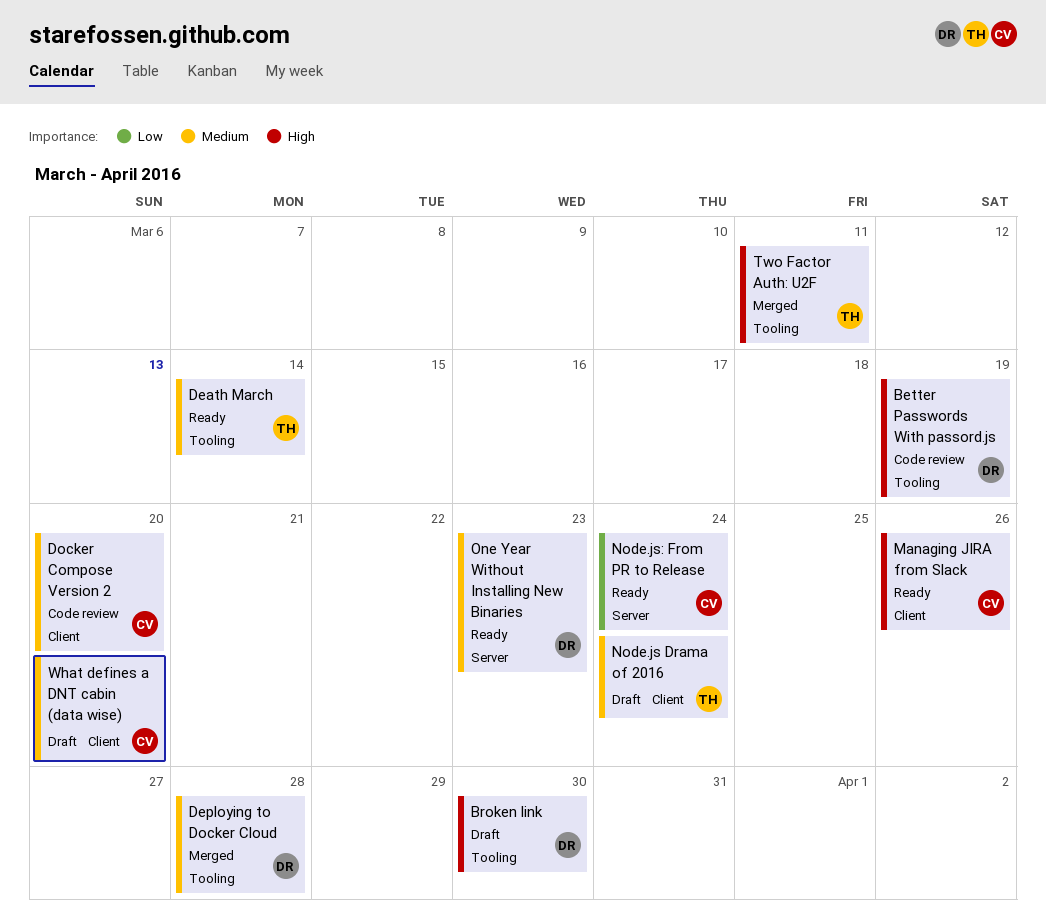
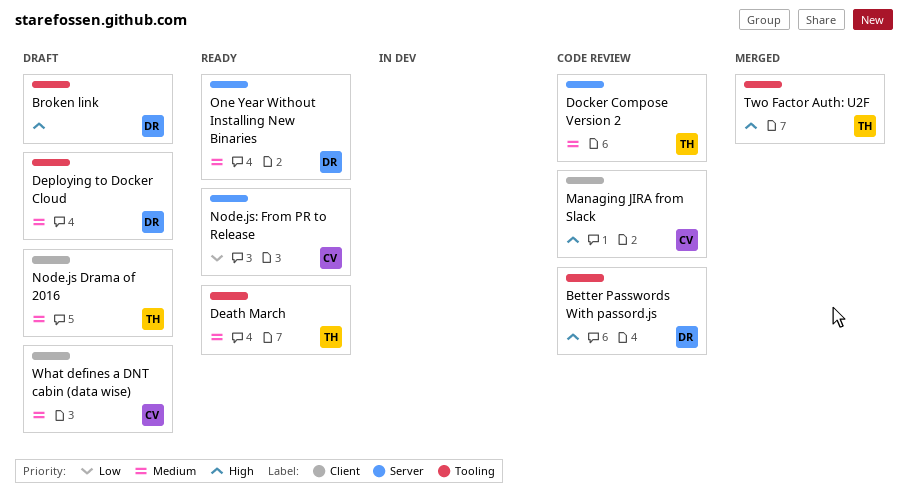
Deploying to Docker Cloud, status: Merged -> Draft
Docker Compose Version 2, owner: CV -> TH
Docker Compose Version 2, label: Client -> Server
Managing JIRA from Slack, status: Ready -> Code review

